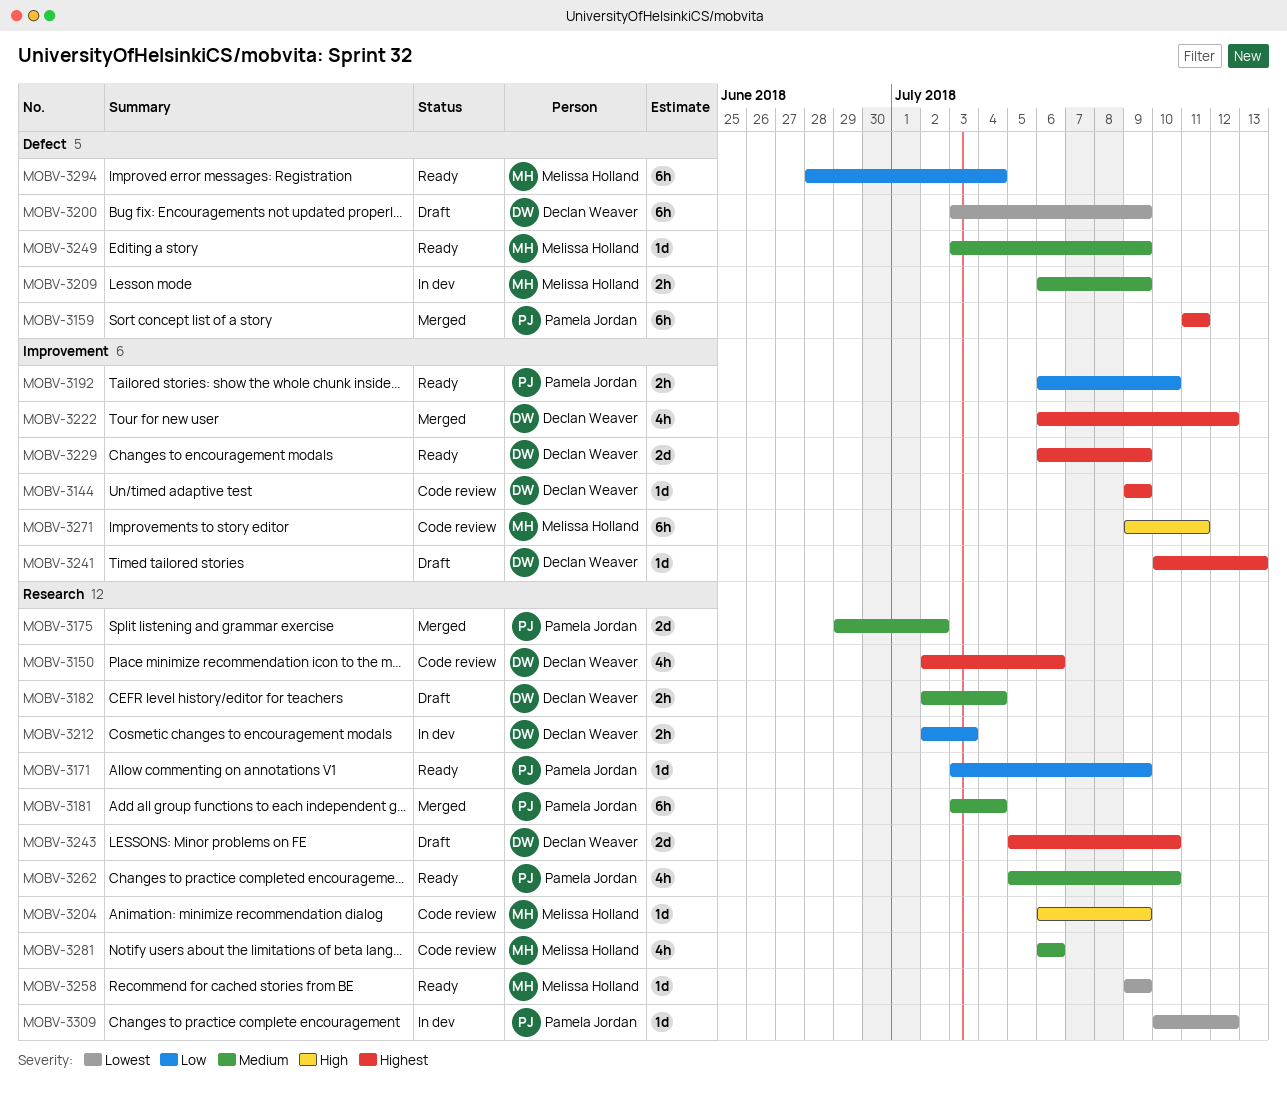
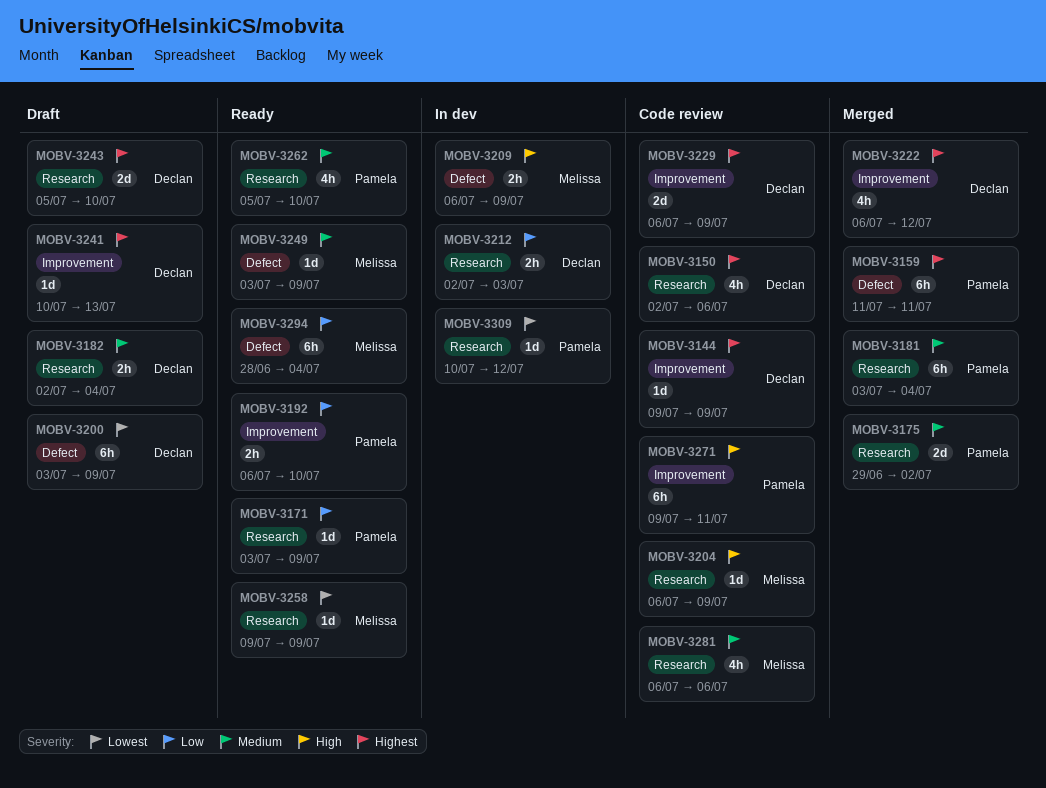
MOBV-3209, priority: Medium -> High
MOBV-3229, status: Ready -> Code review
MOBV-3271, owner: Melissa Holland -> Pamela Jordan

